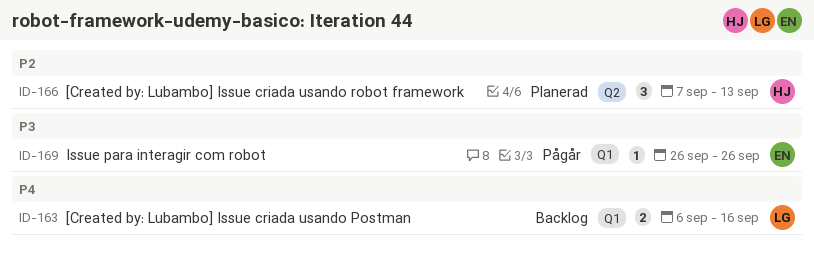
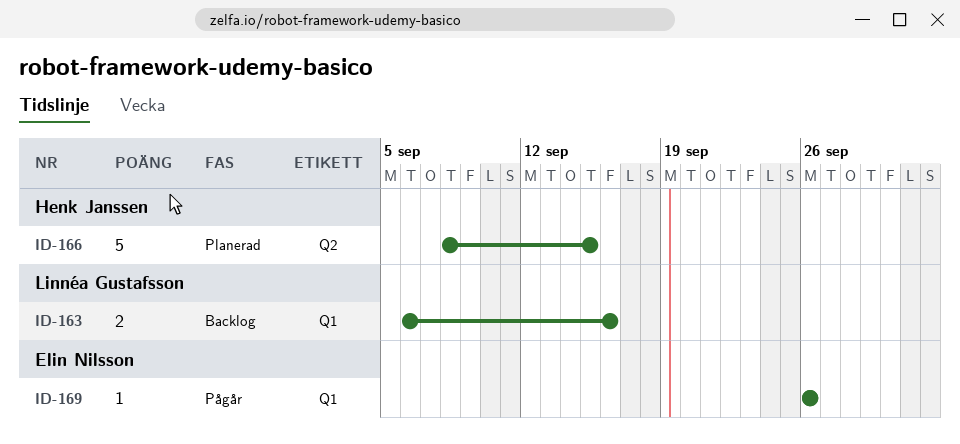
ID-166, estimate: 3 -> 5
ID-166, start: Sep 7 -> Sep 8
ID-166, due: Sep 13 -> Sep 15

